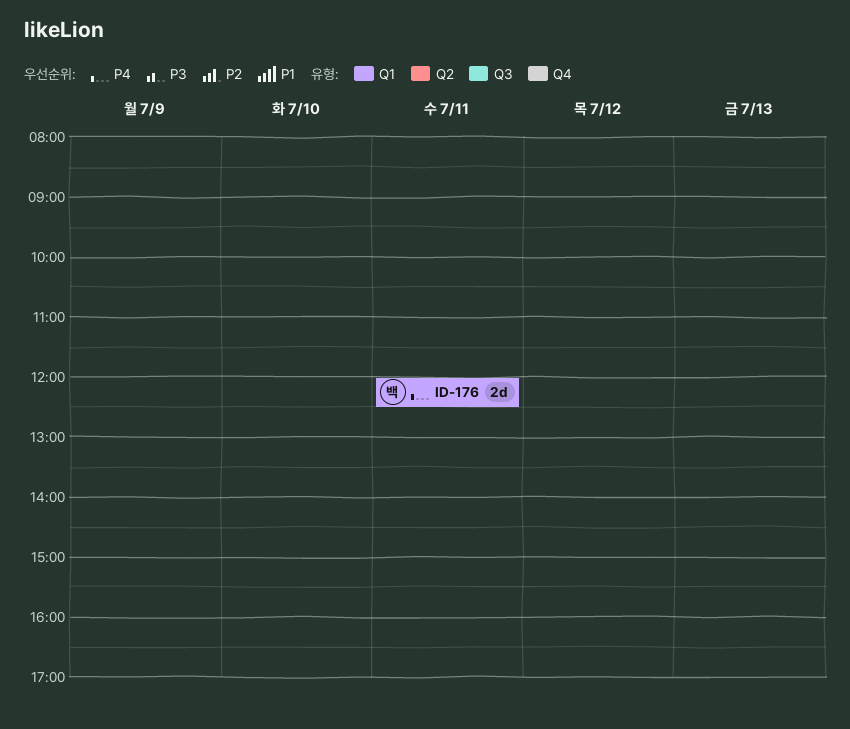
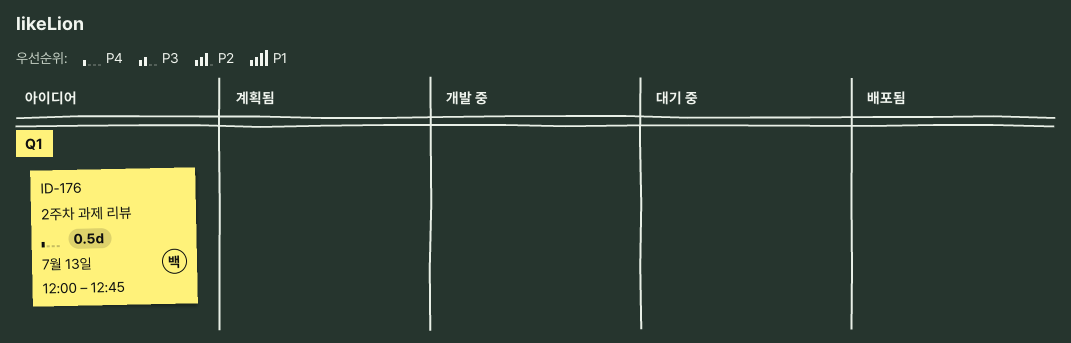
ID-176, estimate: 2d -> 0.5d
ID-176, day: Jul 11 -> Jul 13
ID-176, ends: 12:30 -> 12:45

